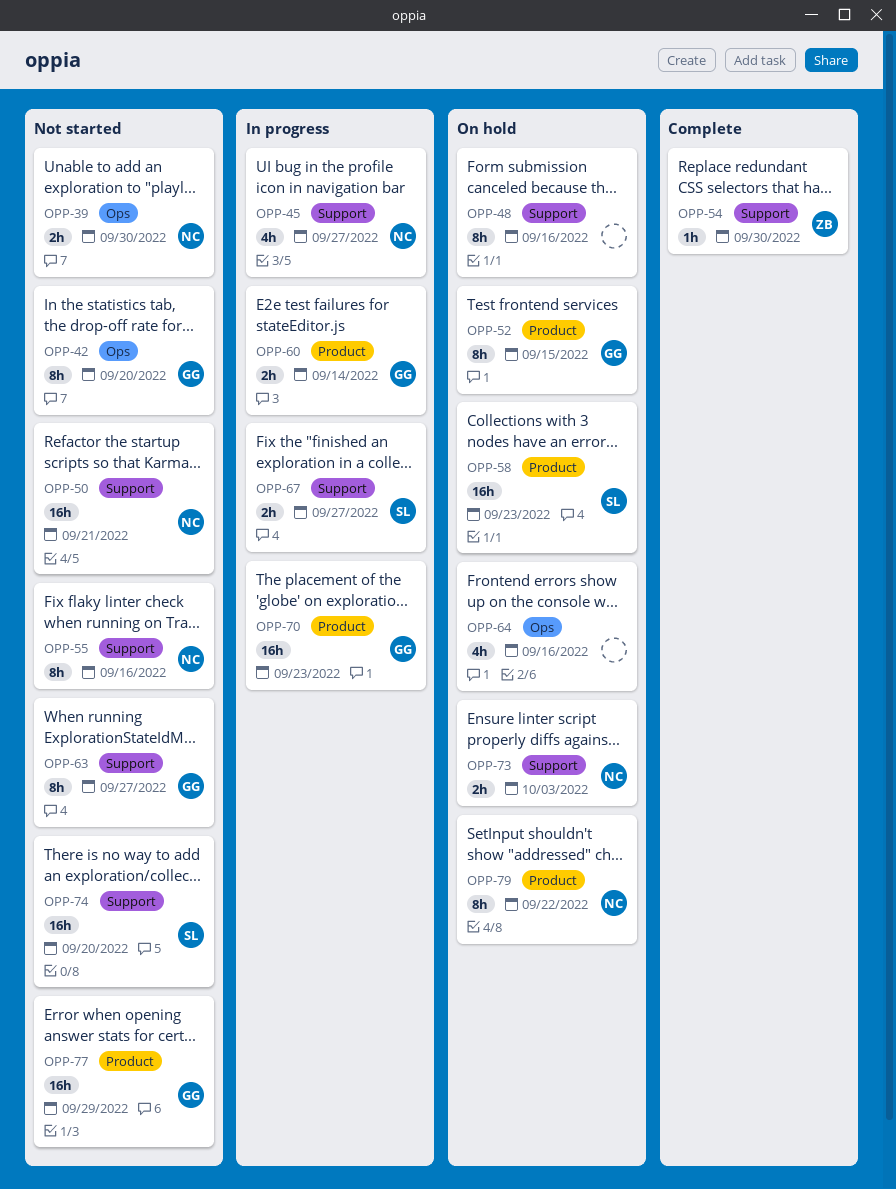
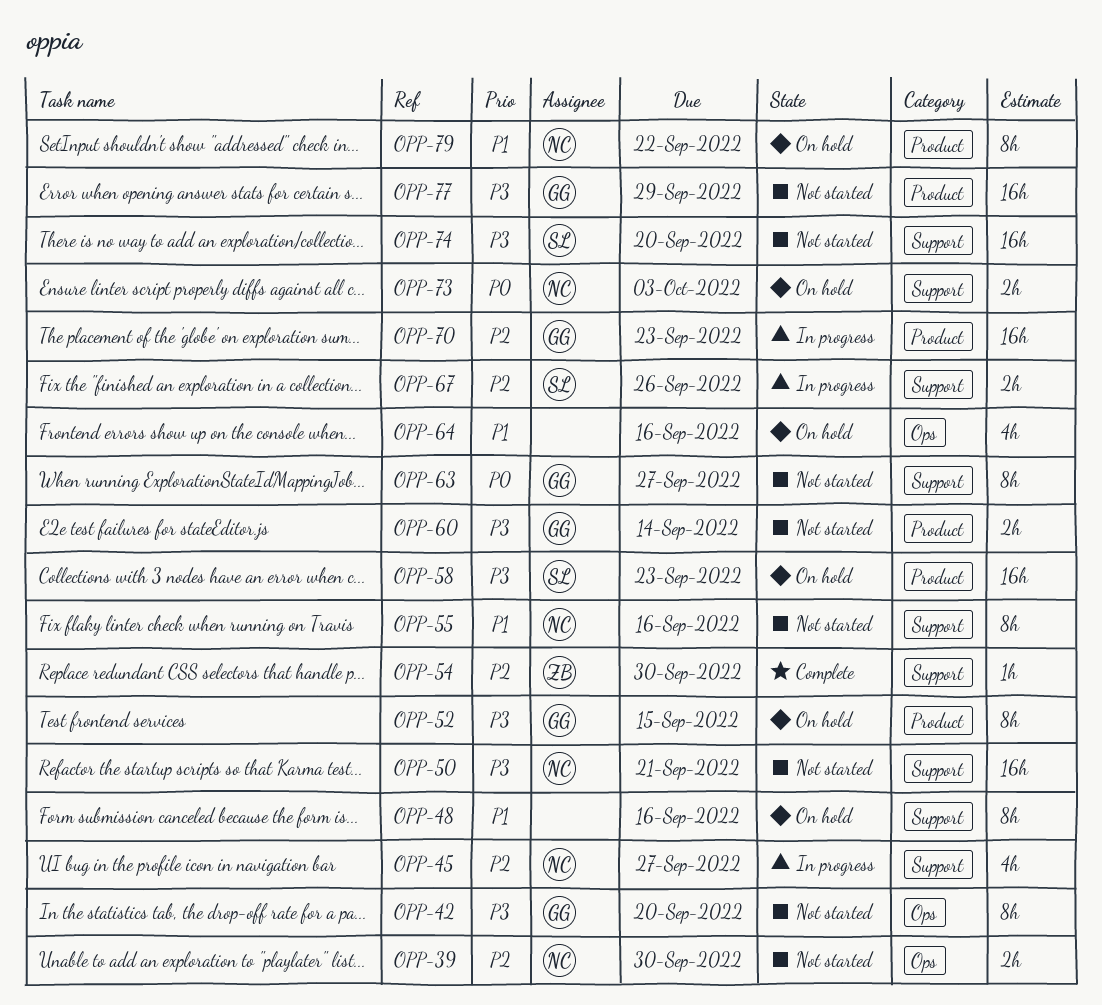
OPP-60, status: In progress -> Not started
OPP-67, due: Sep 27 -> Sep 26

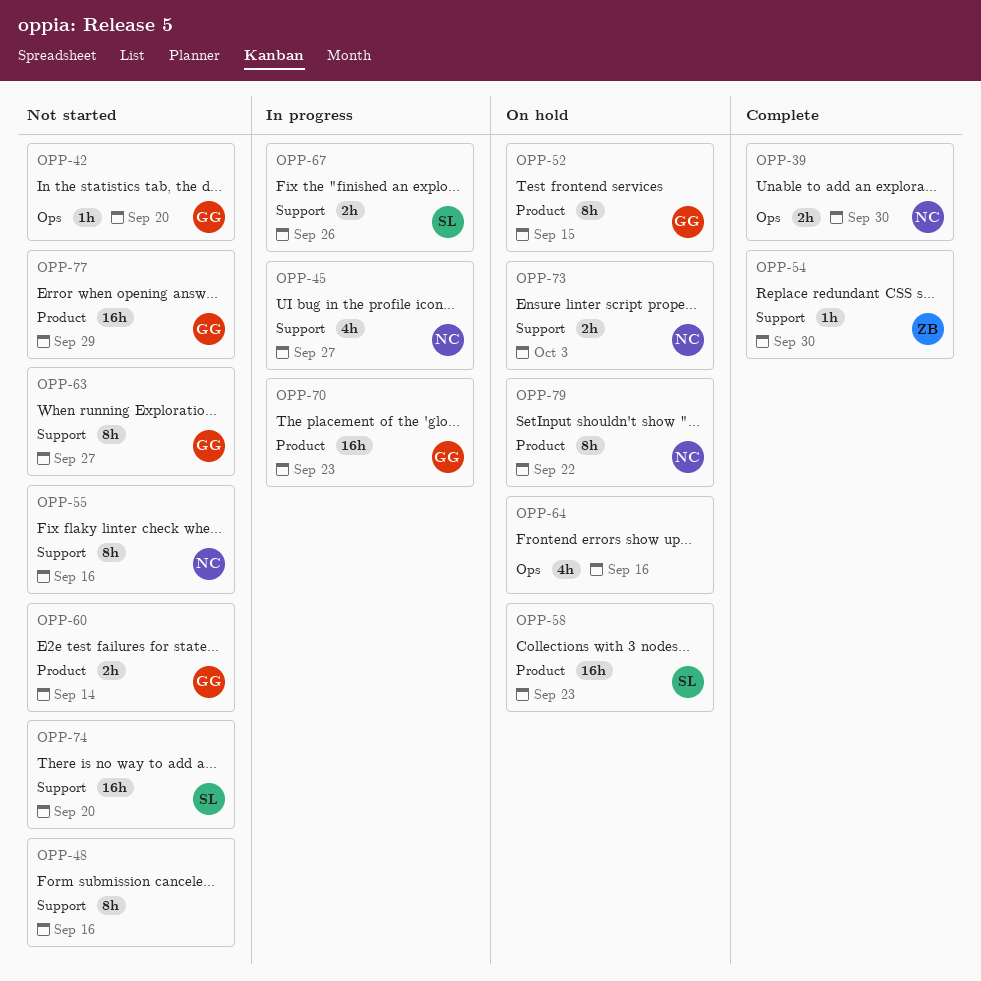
OPP-39, status: Not started -> Complete
OPP-42, estimate: 8h -> 1h
OPP-48, status: On hold -> Not started
OPP-50: present -> none

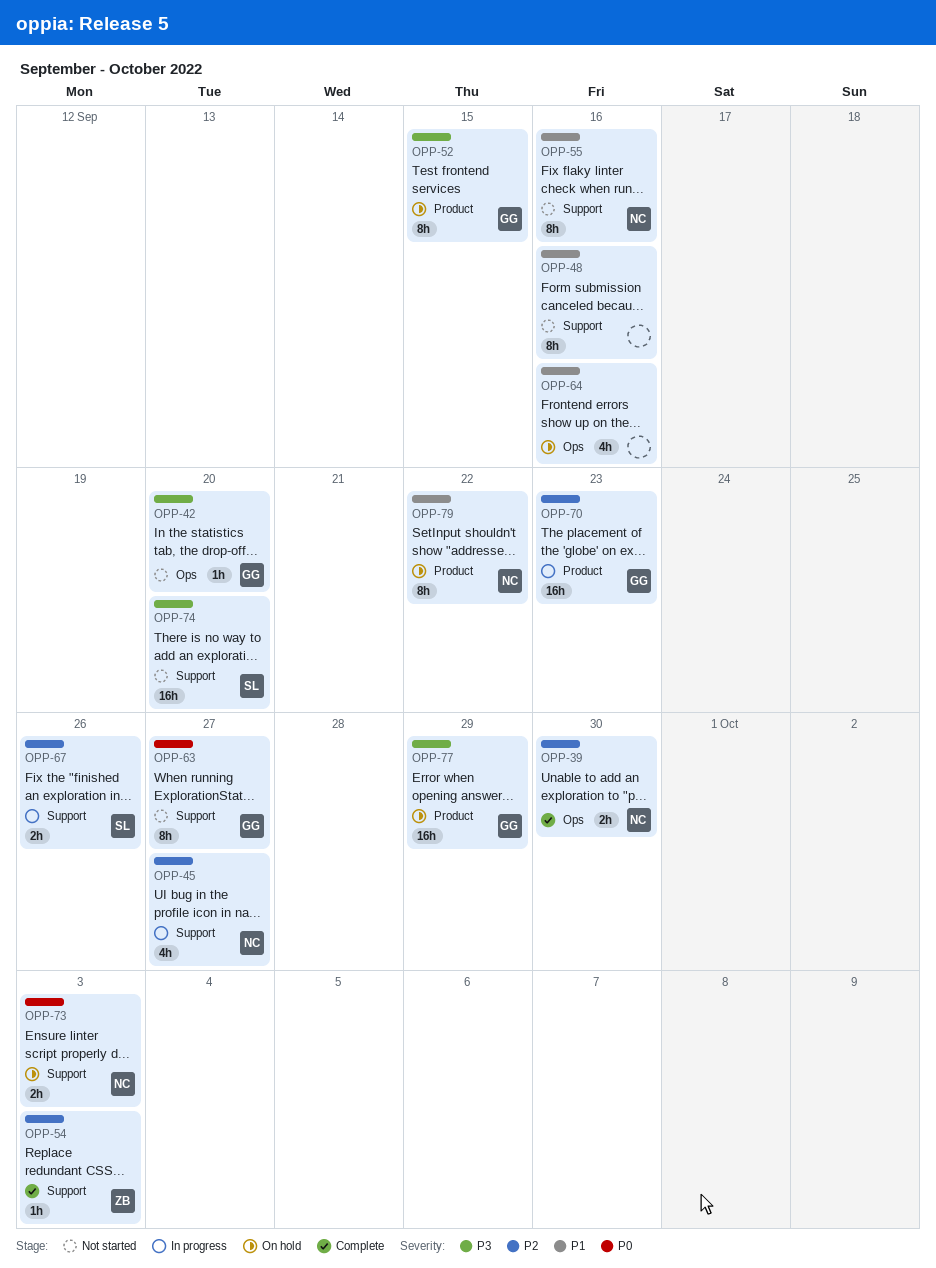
OPP-54, due: Sep 30 -> Oct 3
OPP-58: present -> none
OPP-60: present -> none
OPP-77, status: Not started -> On hold

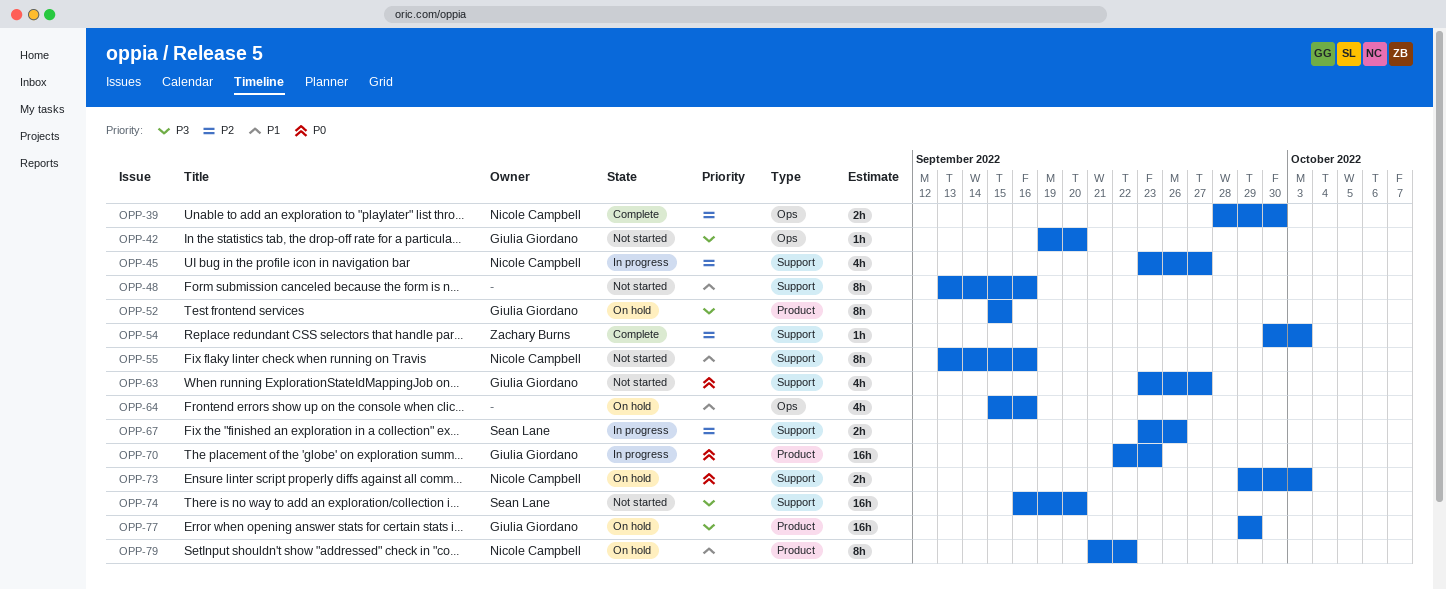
OPP-63, estimate: 8h -> 4h
OPP-70, priority: P2 -> P0

